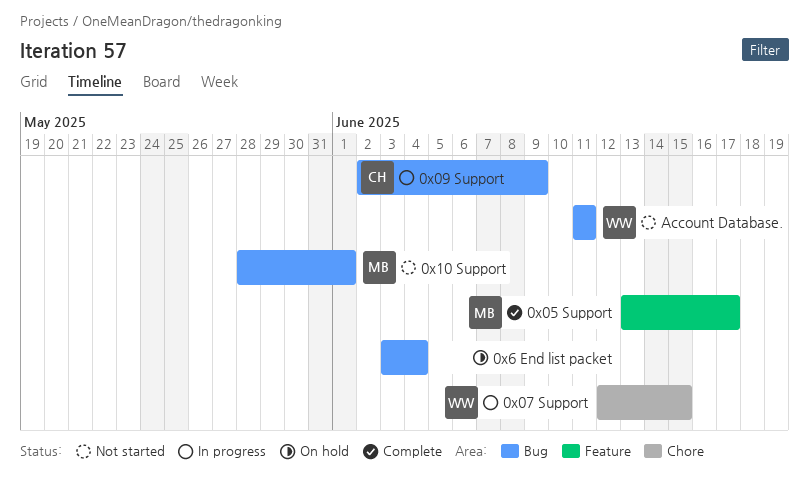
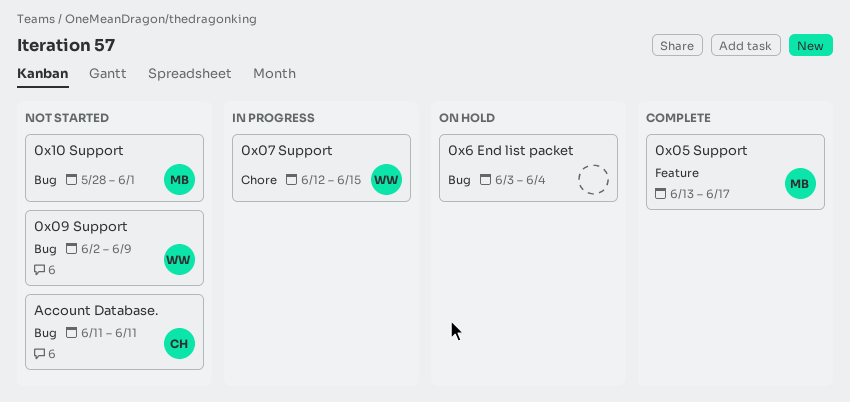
0x09 Support, status: In progress -> Not started
0x09 Support, owner: CH -> WW
Account Database., owner: WW -> CH

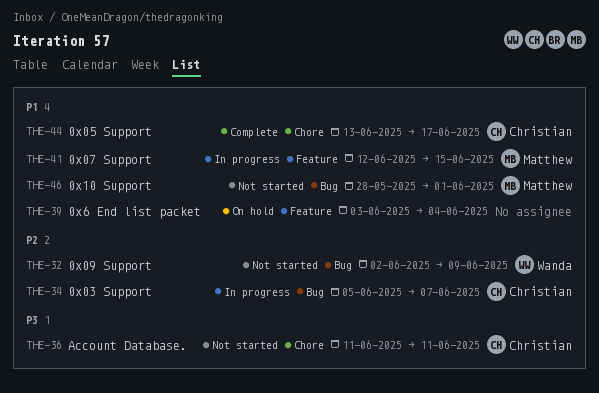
0x03 Support: none -> present
0x05 Support, owner: Matthew -> Christian
0x05 Support, label: Feature -> Chore
0x07 Support, owner: Wanda -> Matthew
0x07 Support, label: Chore -> Feature
0x6 End list packet, label: Bug -> Feature
Account Database., label: Bug -> Chore

